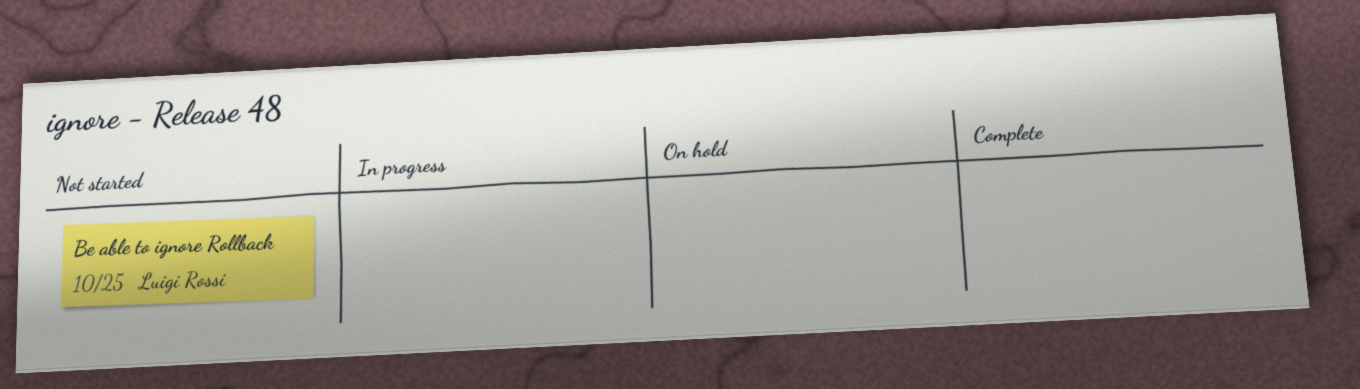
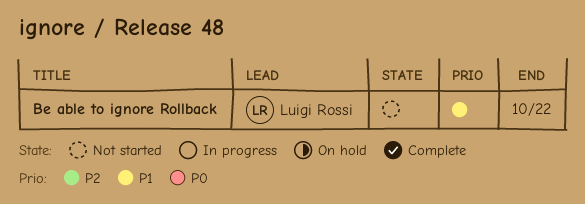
Be able to ignore Rollback, due: Oct 25 -> Oct 22

